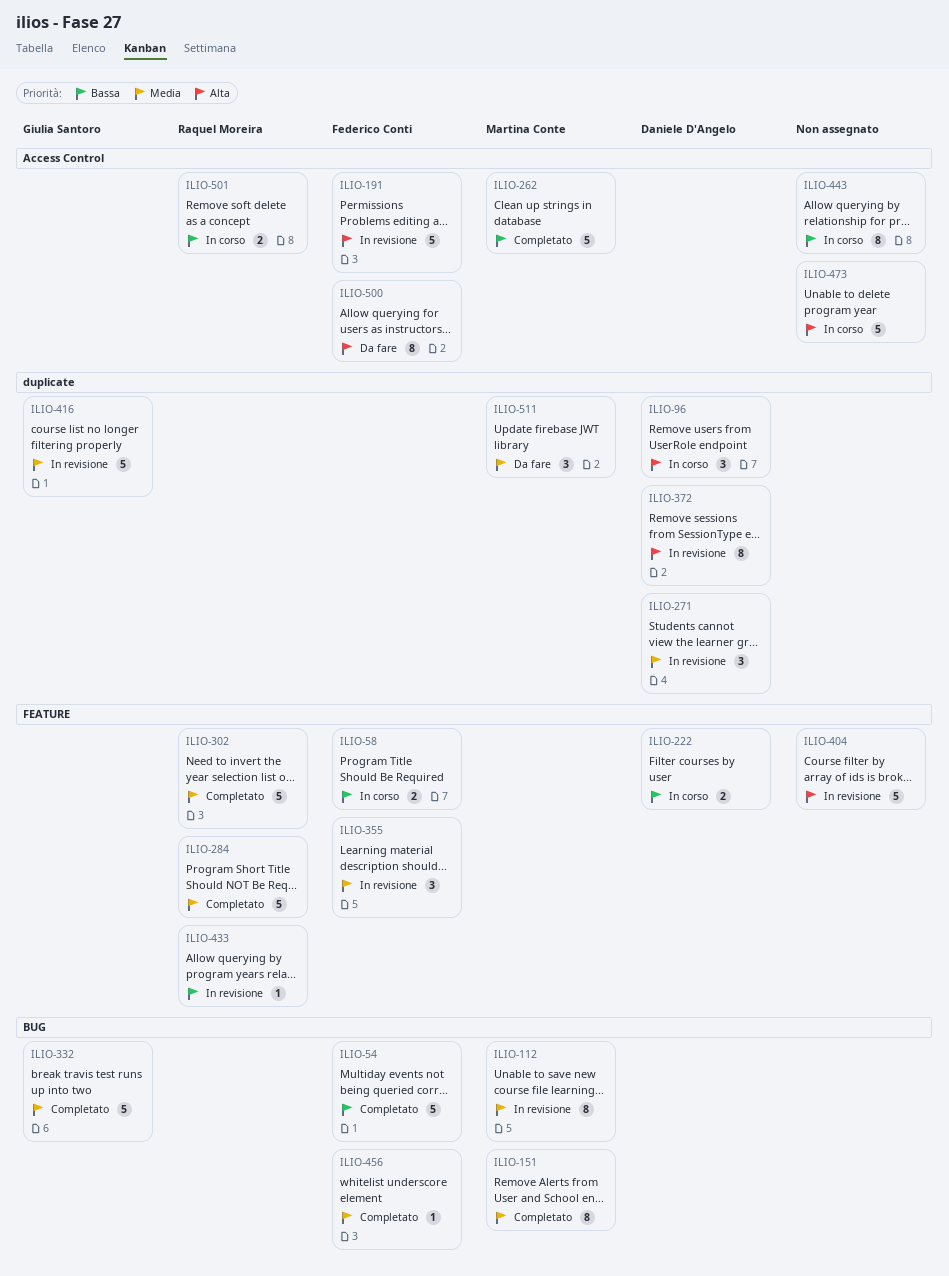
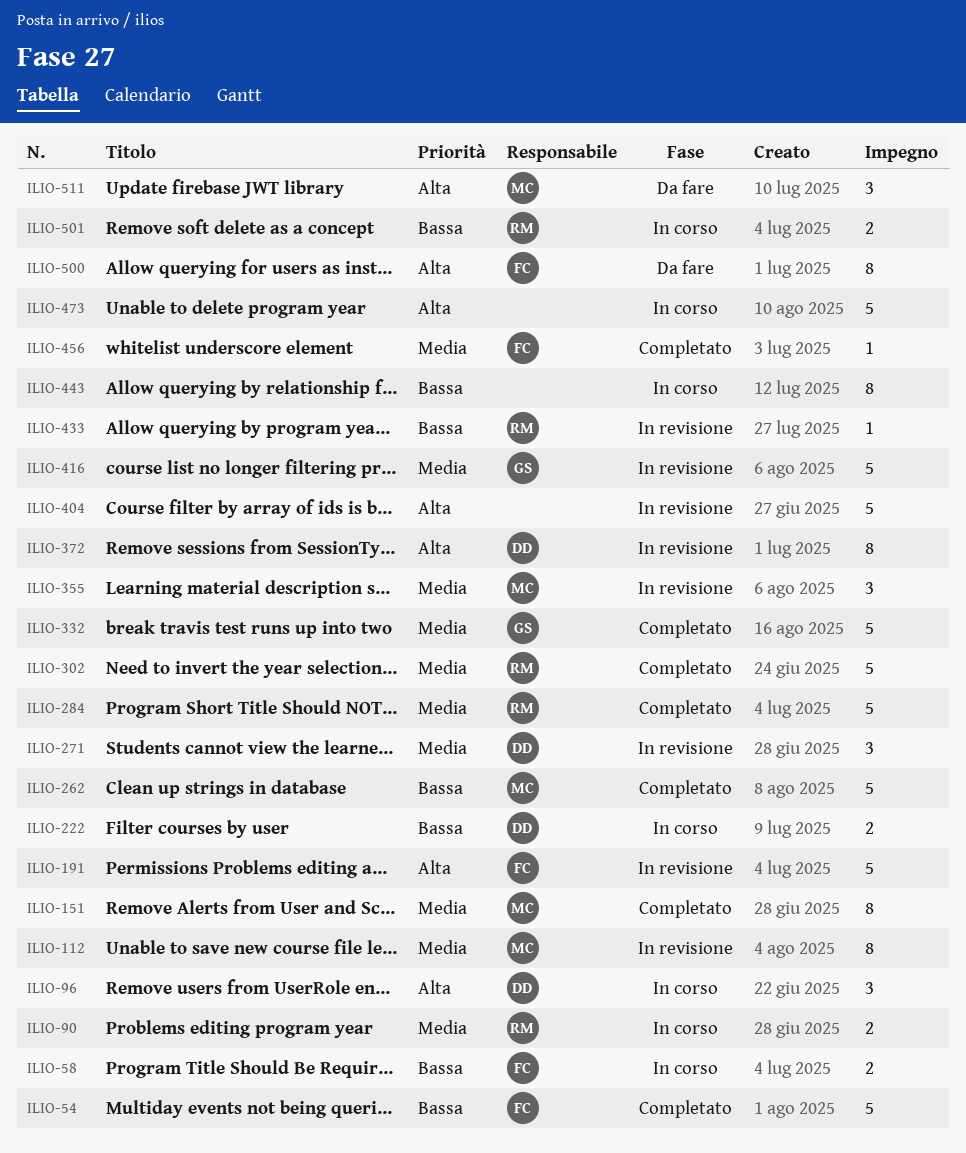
ILIO-90: none -> present
ILIO-355, owner: Federico Conti -> Martina Conte
ILIO-511, priority: Media -> Alta

